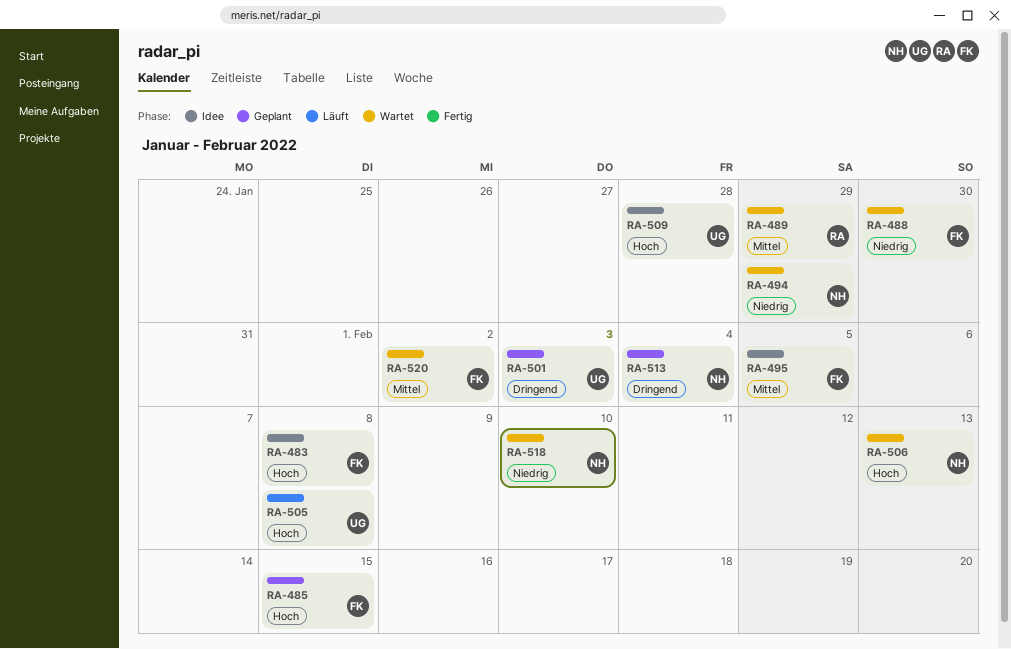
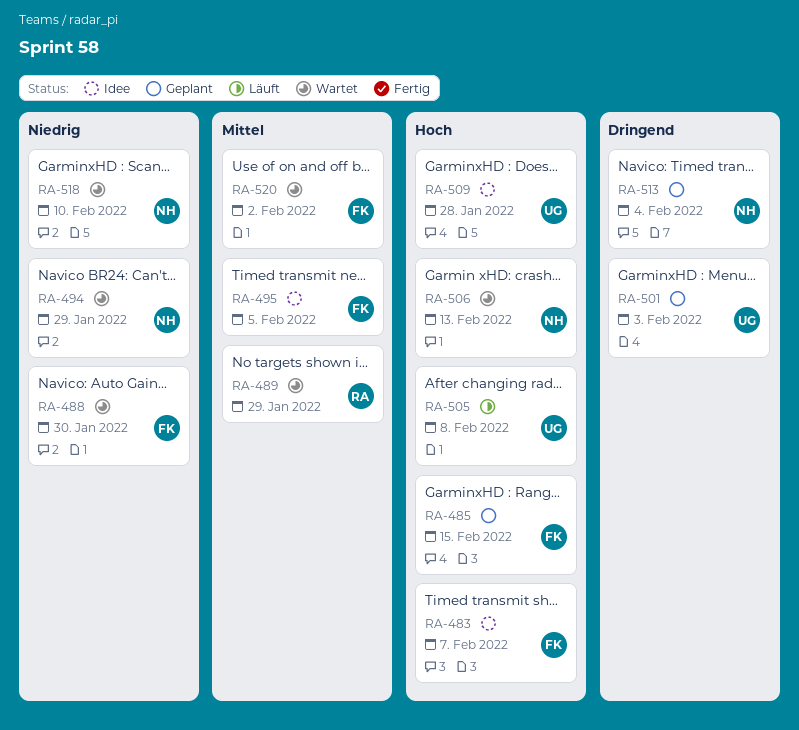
RA-483, due: Feb 8 -> Feb 7

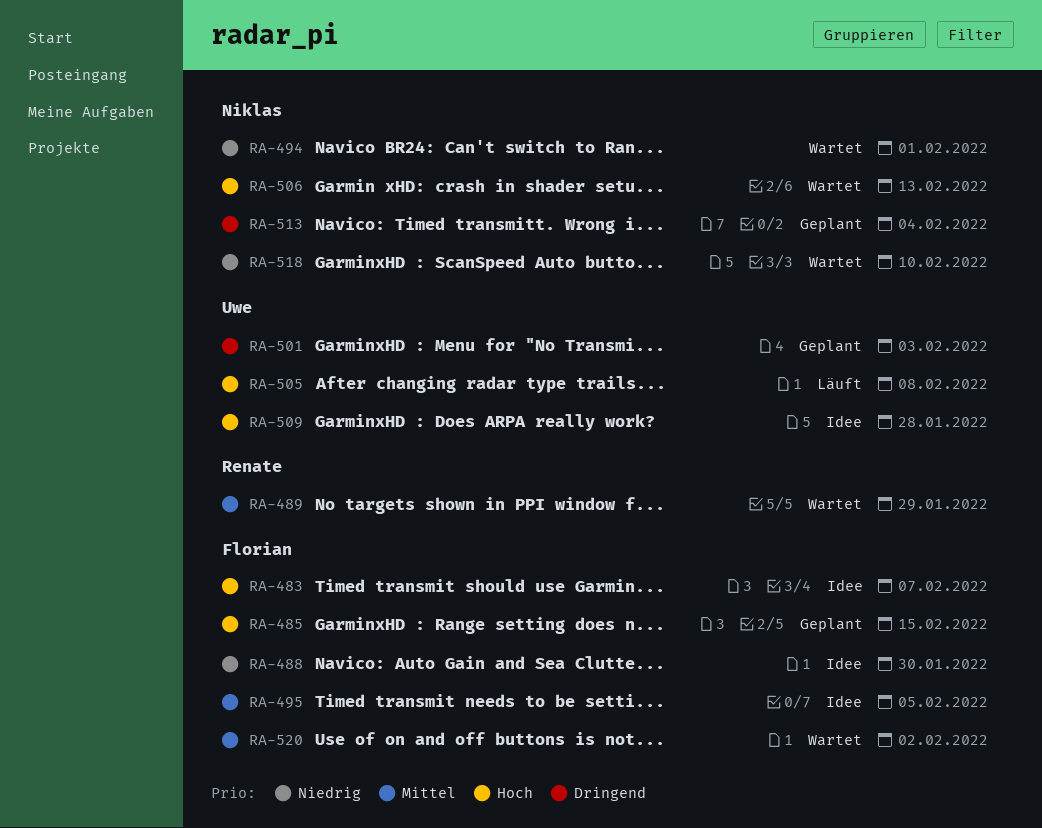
RA-488, status: Wartet -> Idee
RA-494, due: Jan 29 -> Feb 1

